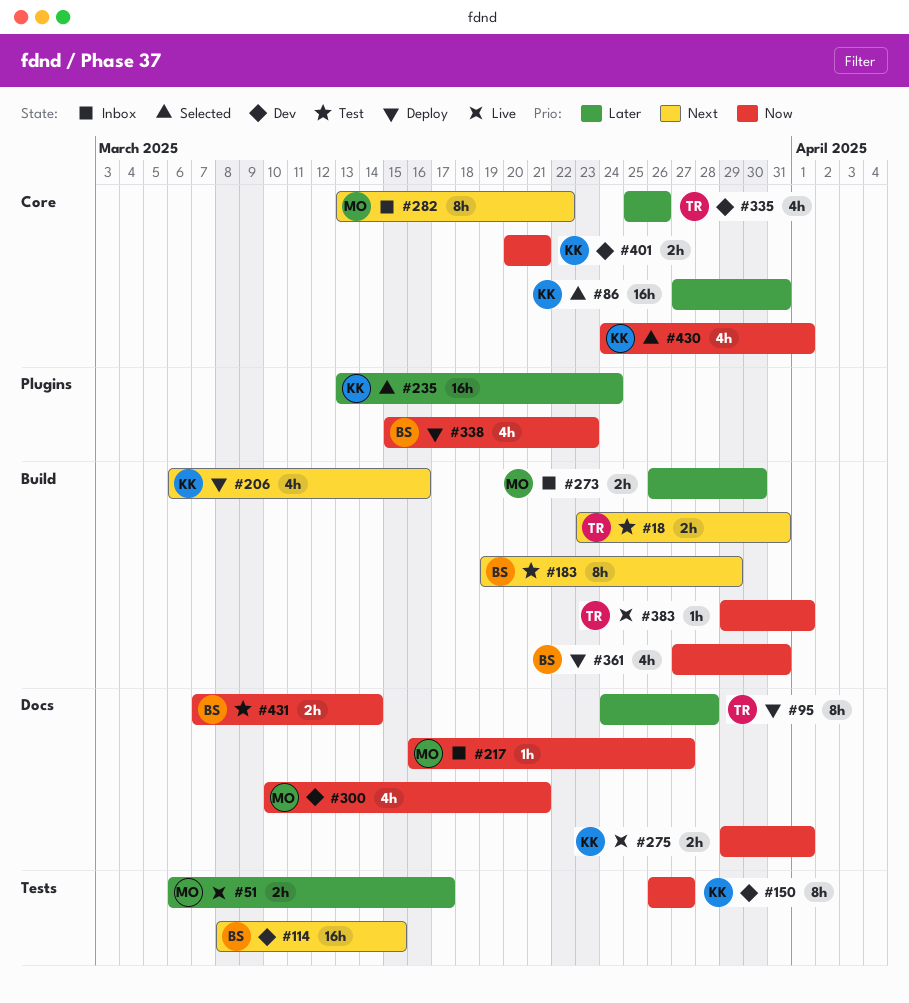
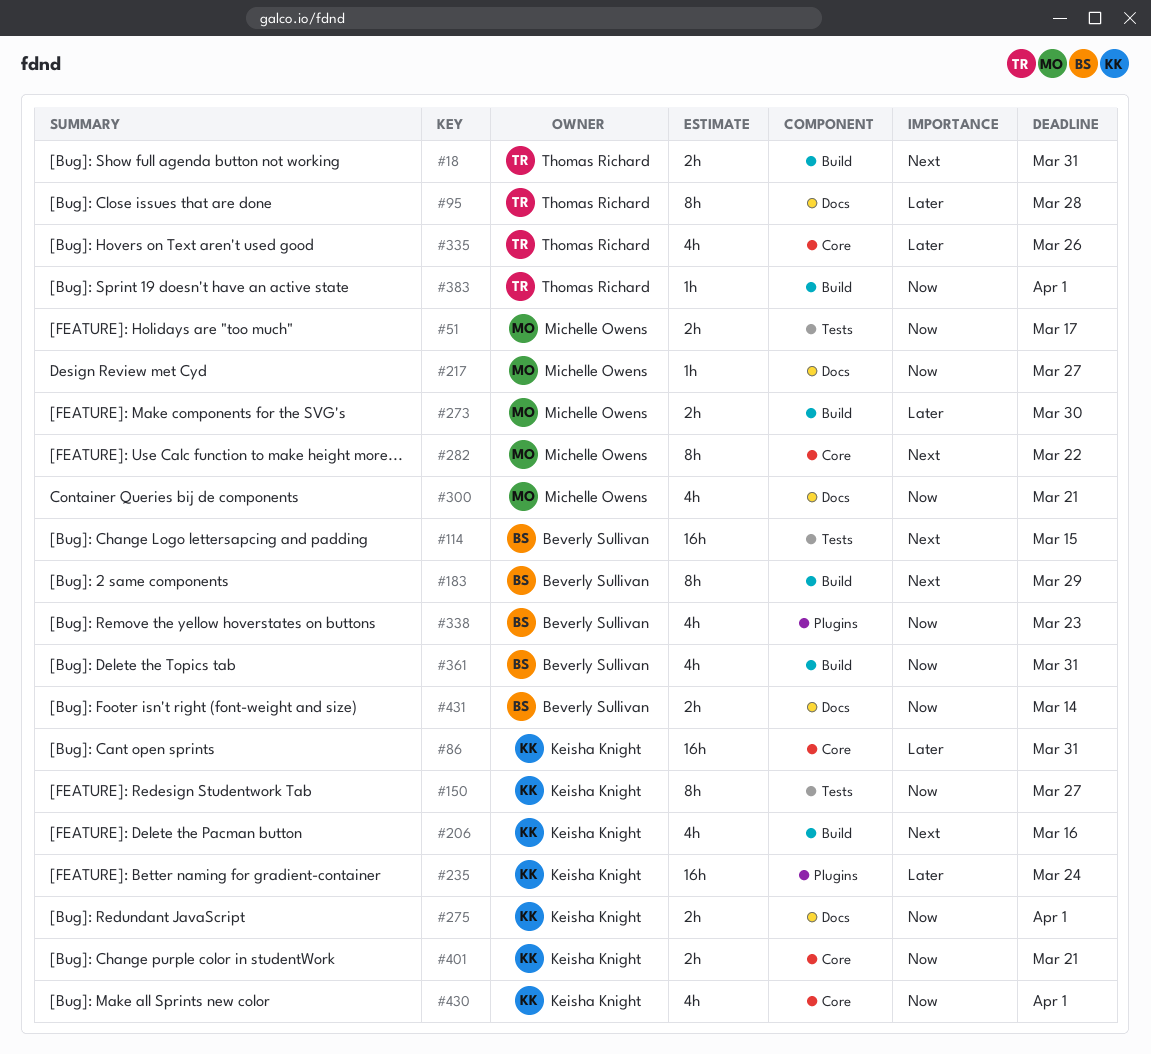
#51, priority: Later -> Now

